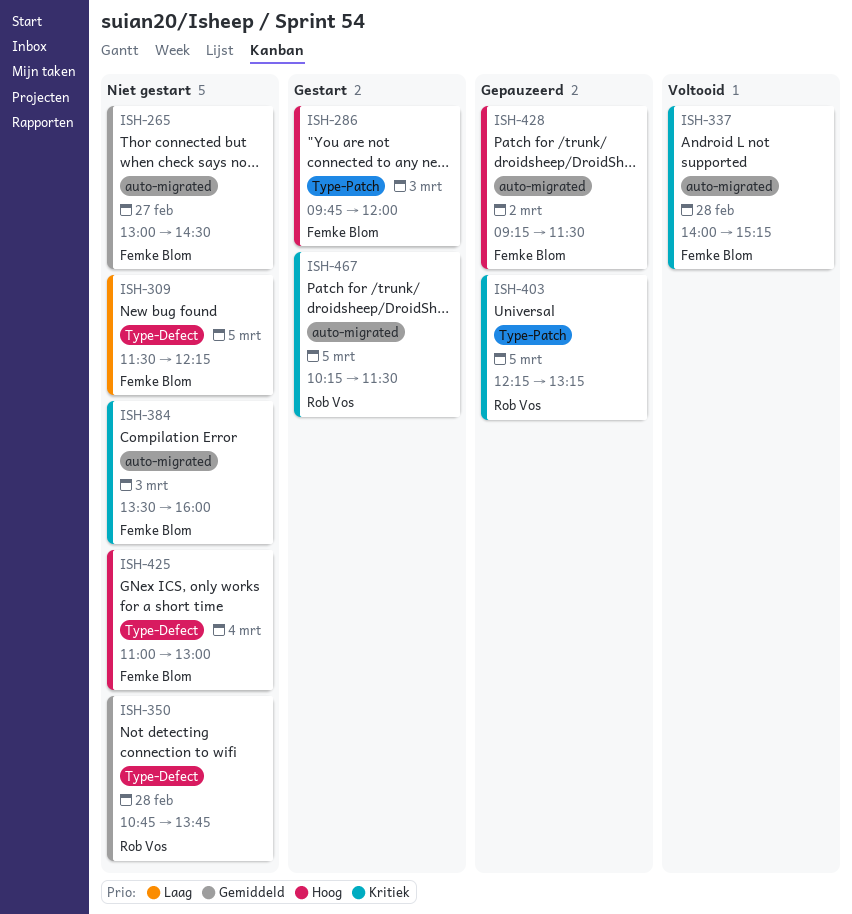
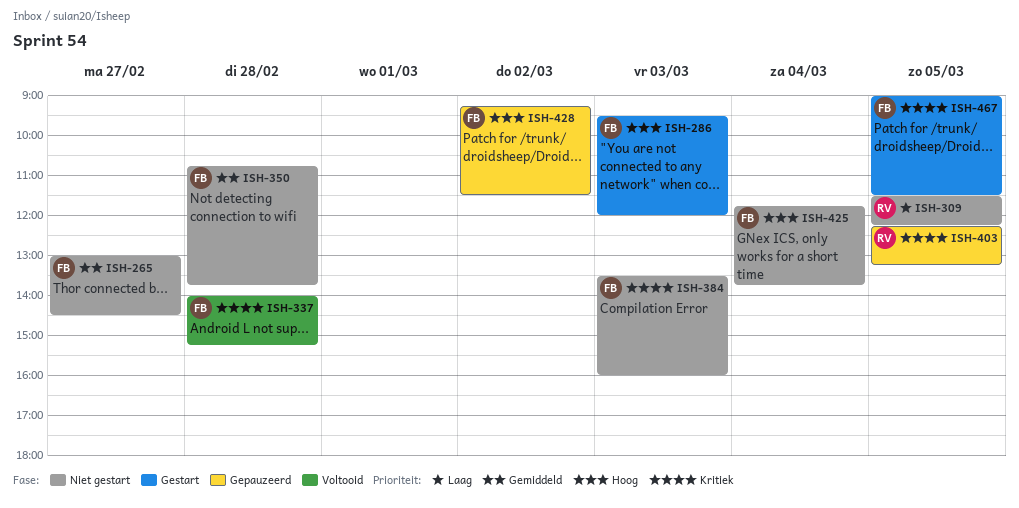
ISH-286, begins: 09:45 -> 09:30
ISH-309, owner: Femke Blom -> Rob Vos
ISH-350, owner: Rob Vos -> Femke Blom
ISH-425, begins: 11:00 -> 11:45
ISH-425, ends: 13:00 -> 13:45
ISH-467, owner: Rob Vos -> Femke Blom
ISH-467, begins: 10:15 -> 09:00

